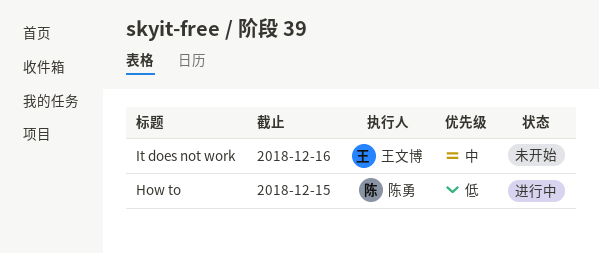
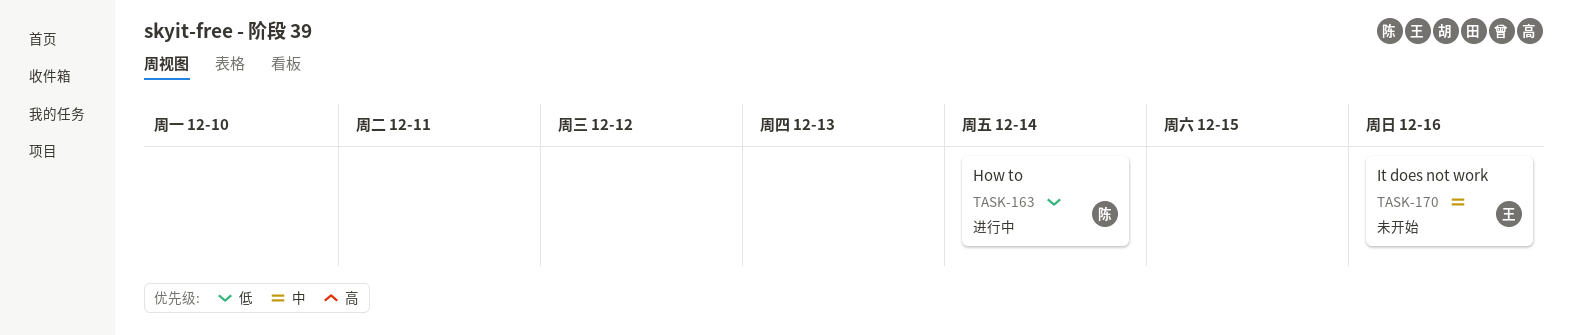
How to, due: Dec 15 -> Dec 14

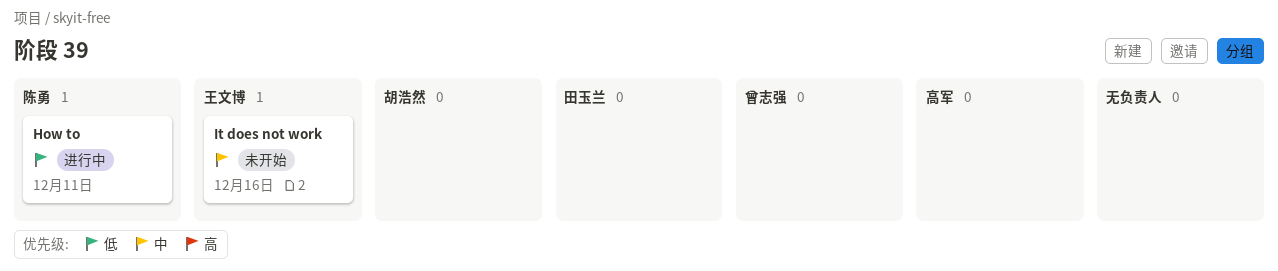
How to, due: Dec 14 -> Dec 11

